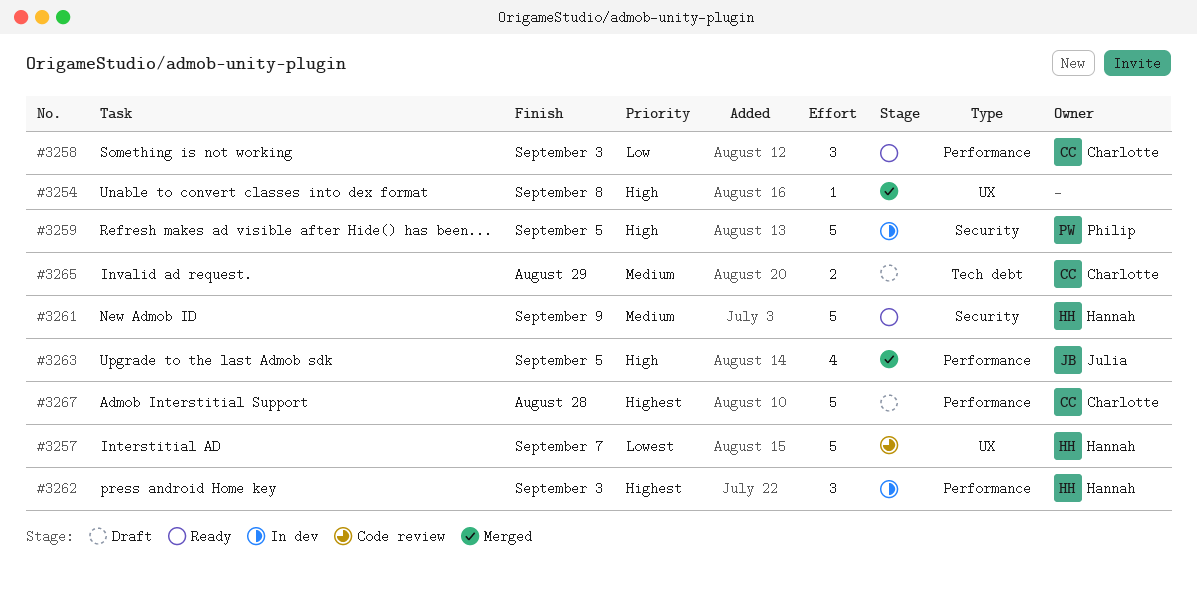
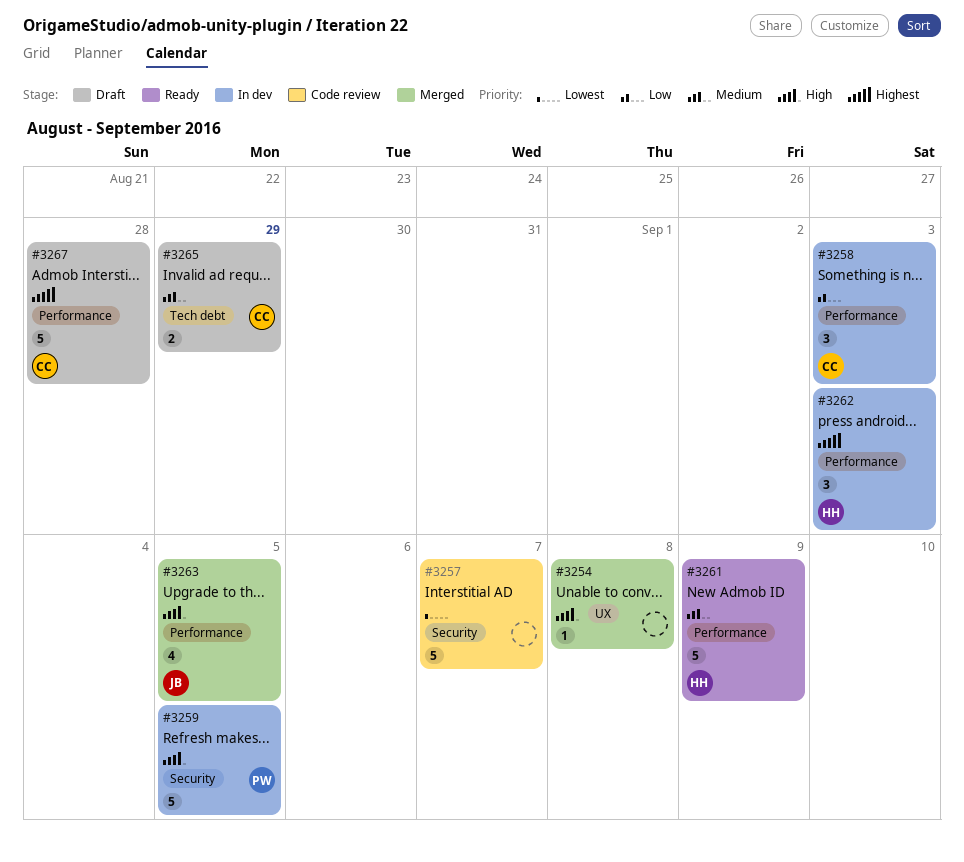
#3257, owner: Hannah -> none
#3257, label: UX -> Security
#3258, status: Ready -> In dev
#3261, label: Security -> Performance

